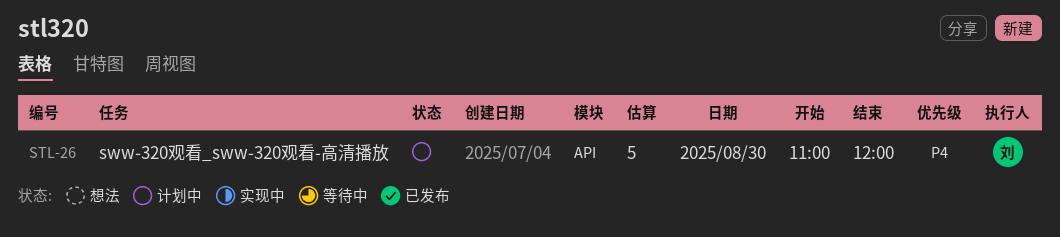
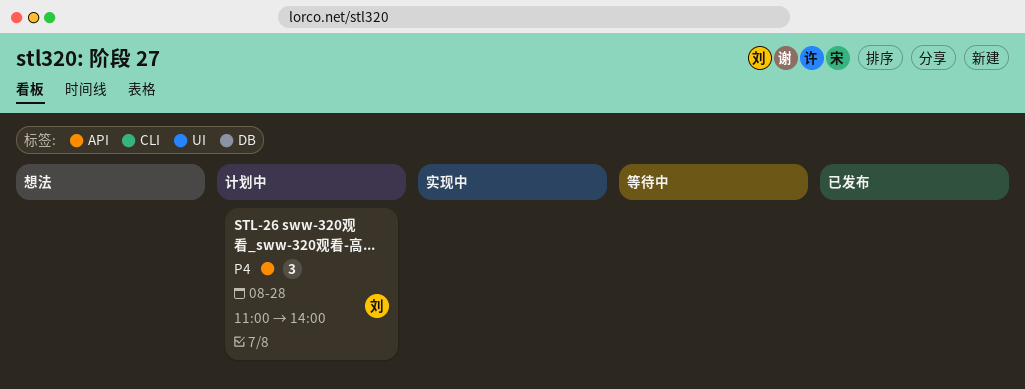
STL-26, estimate: 5 -> 3
STL-26, day: Aug 30 -> Aug 28
STL-26, ends: 12:00 -> 14:00

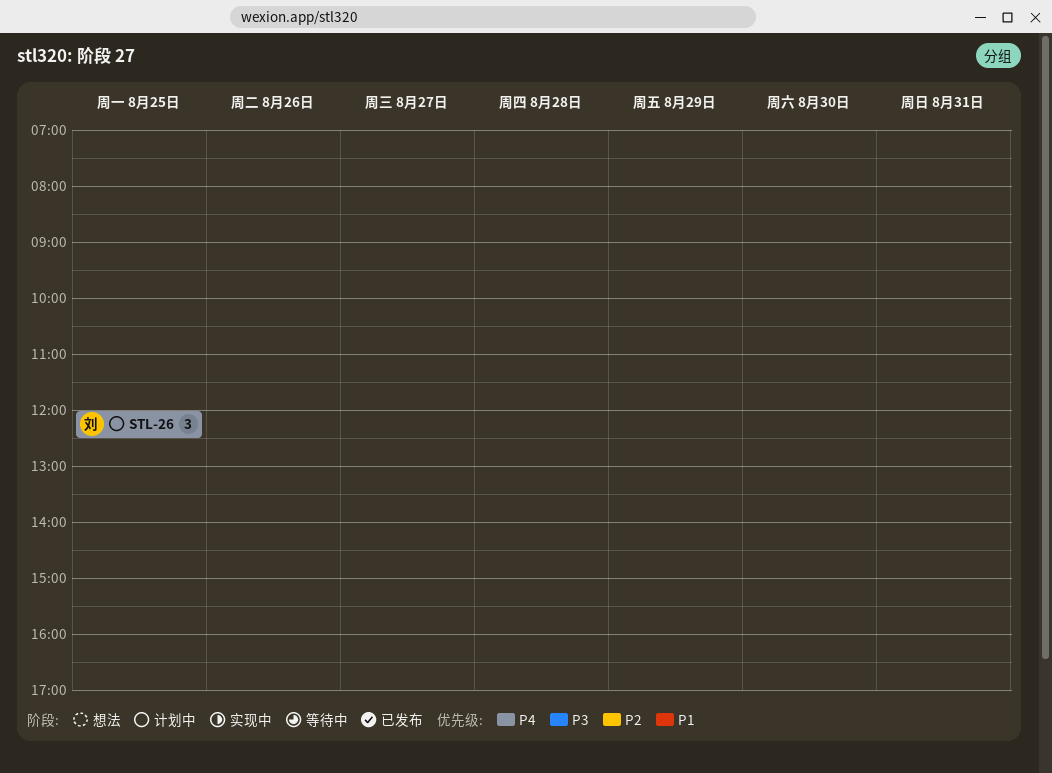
STL-26, day: Aug 28 -> Aug 25
STL-26, begins: 11:00 -> 12:00
STL-26, ends: 14:00 -> 12:30

